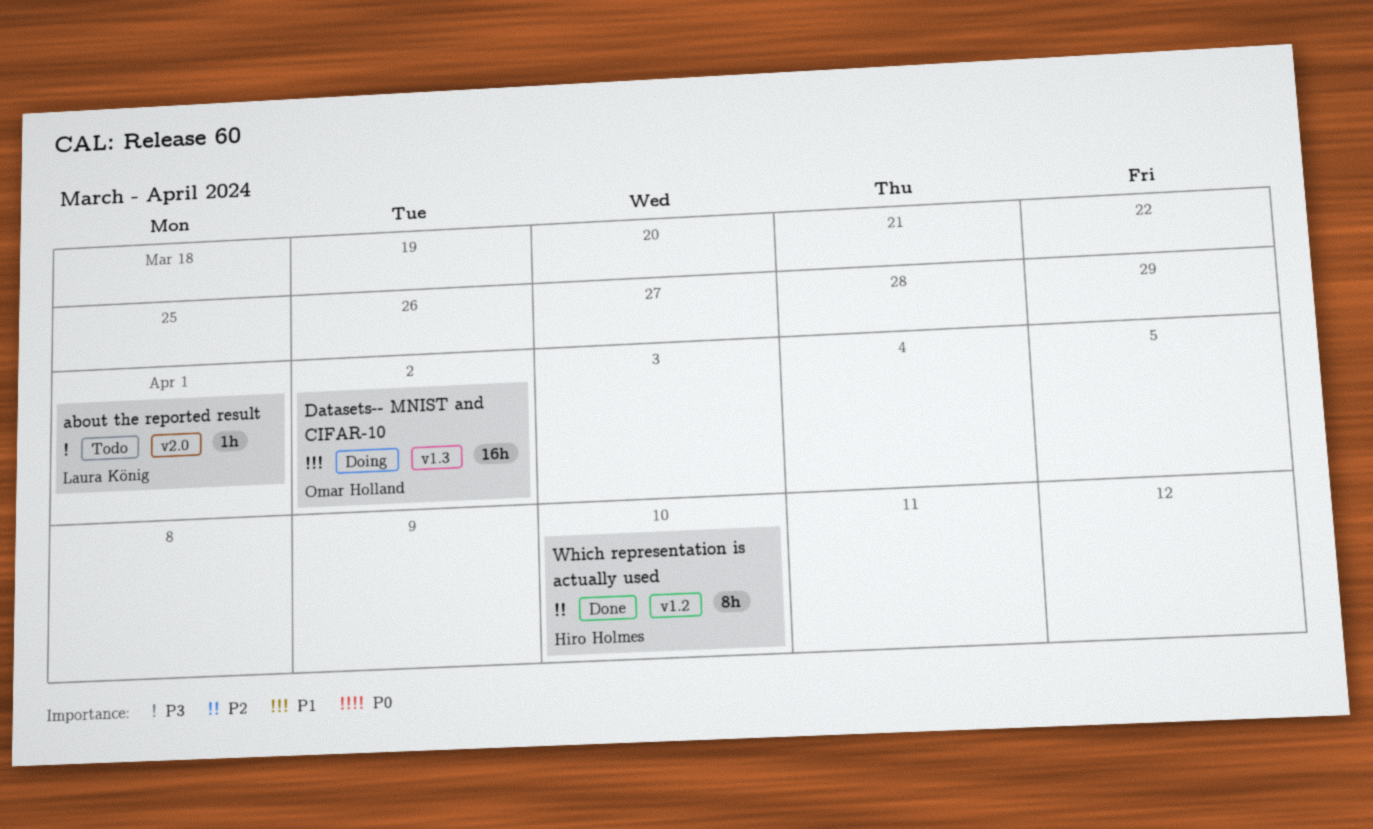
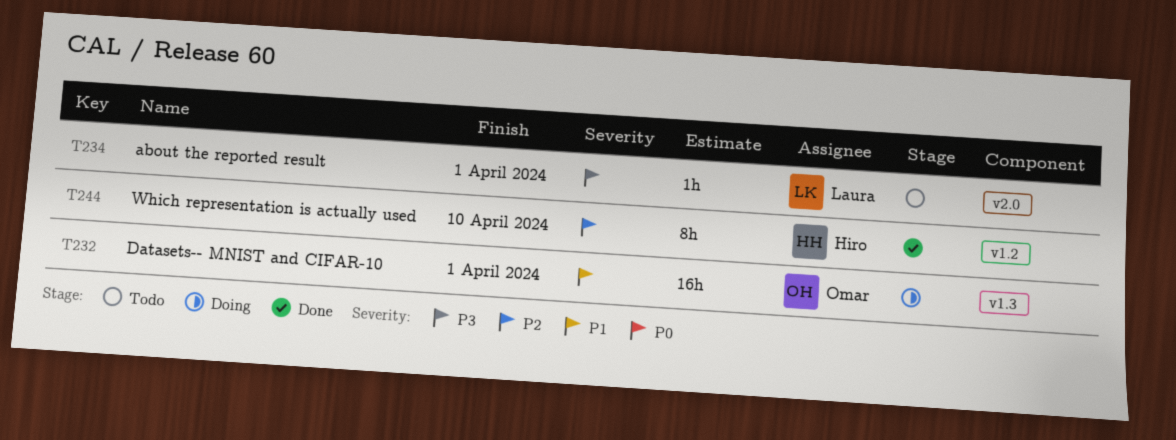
Datasets-- MNIST and CIFAR-10, due: Apr 2 -> Apr 1

